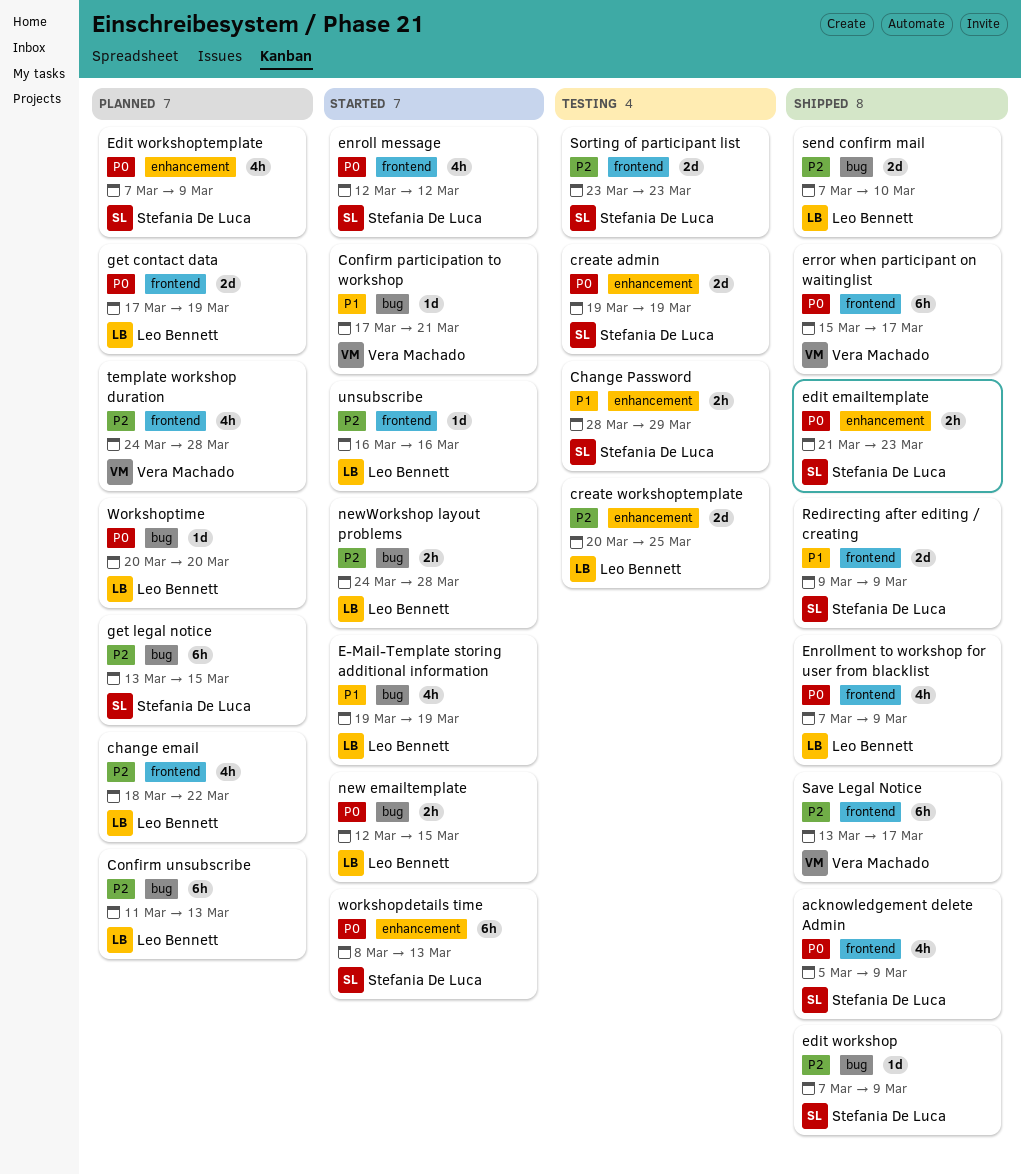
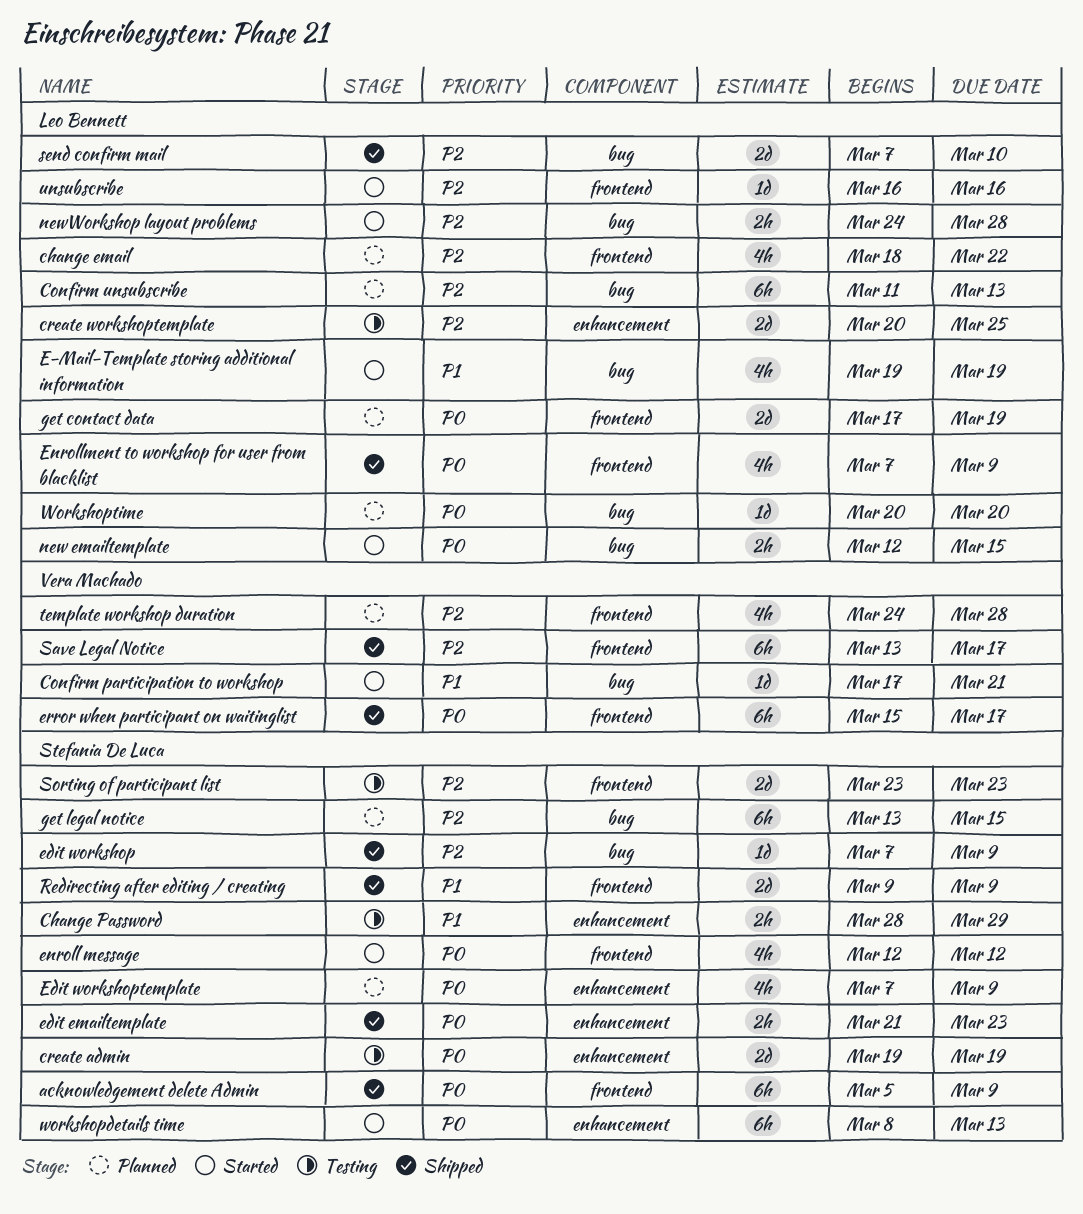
acknowledgement delete Admin, estimate: 4h -> 6h

